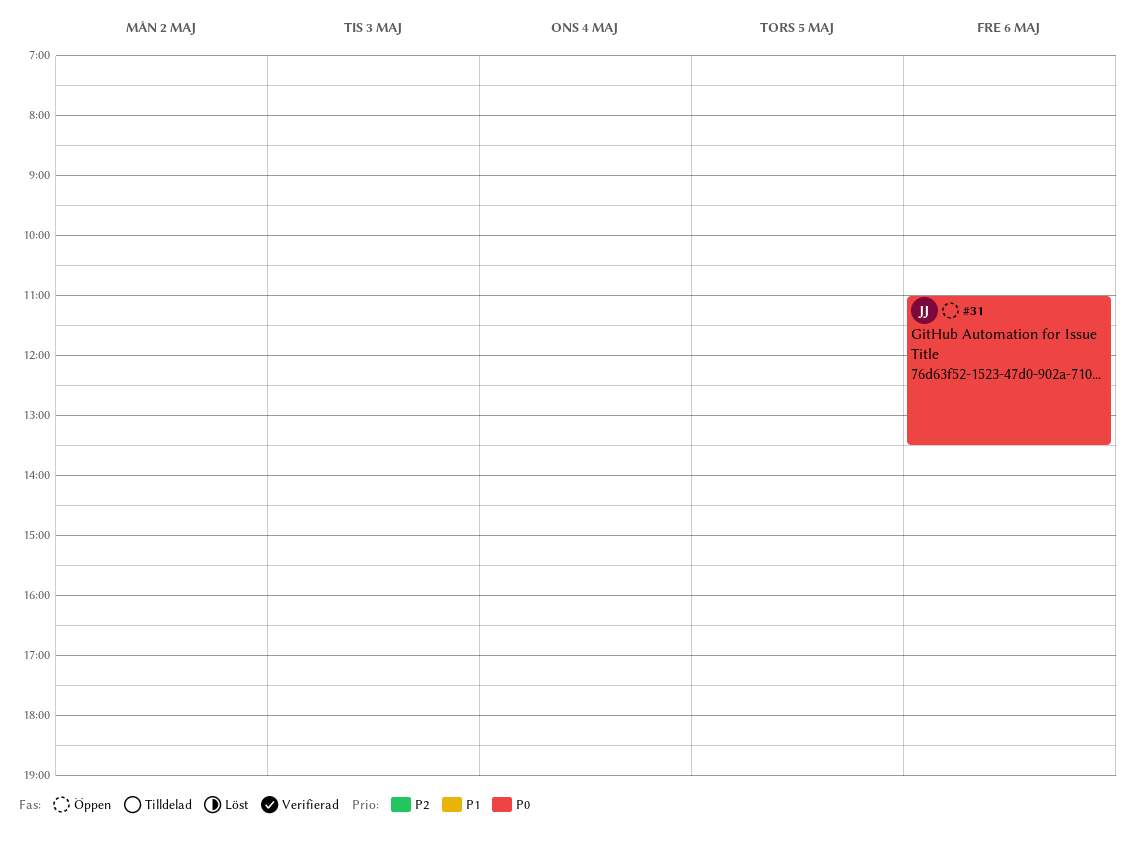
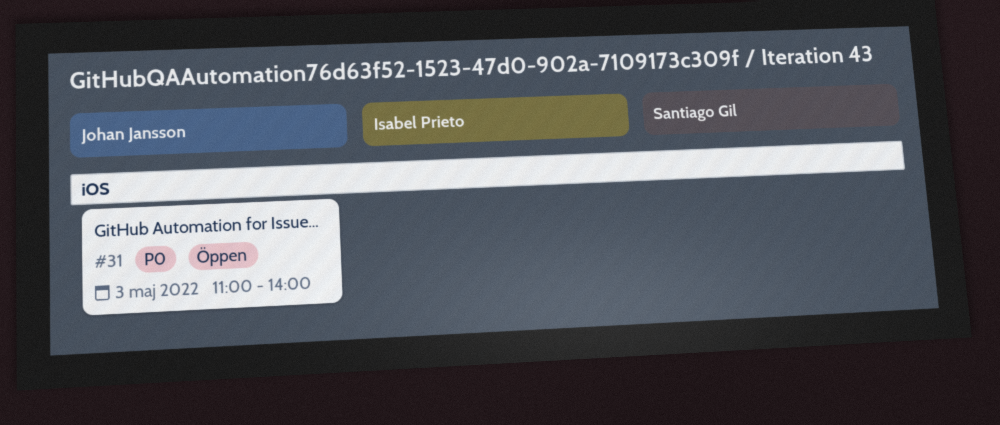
#31, day: May 6 -> May 3
#31, ends: 13:30 -> 14:00

